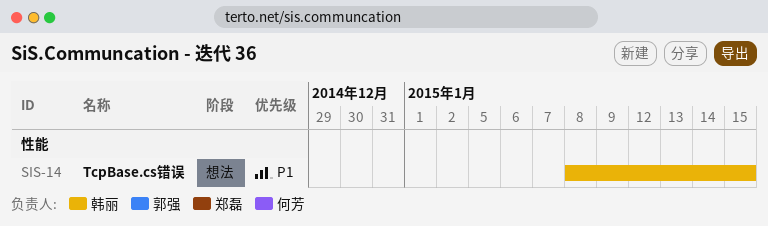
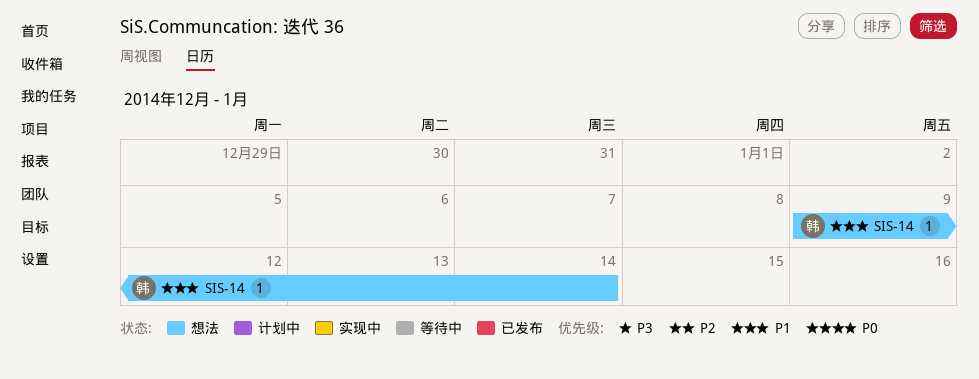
SIS-14, start: Jan 8 -> Jan 9
SIS-14, due: Jan 15 -> Jan 14

